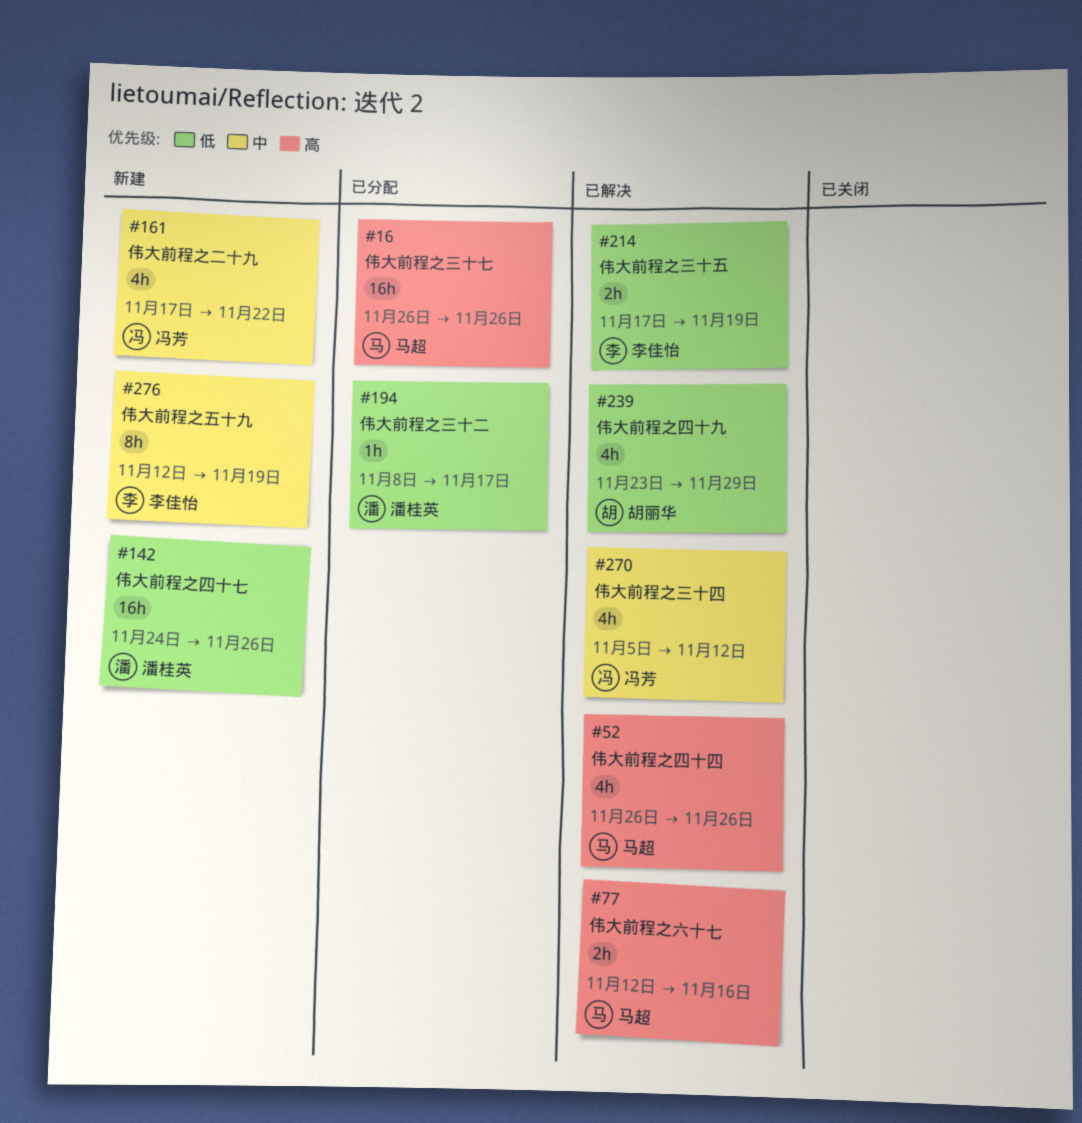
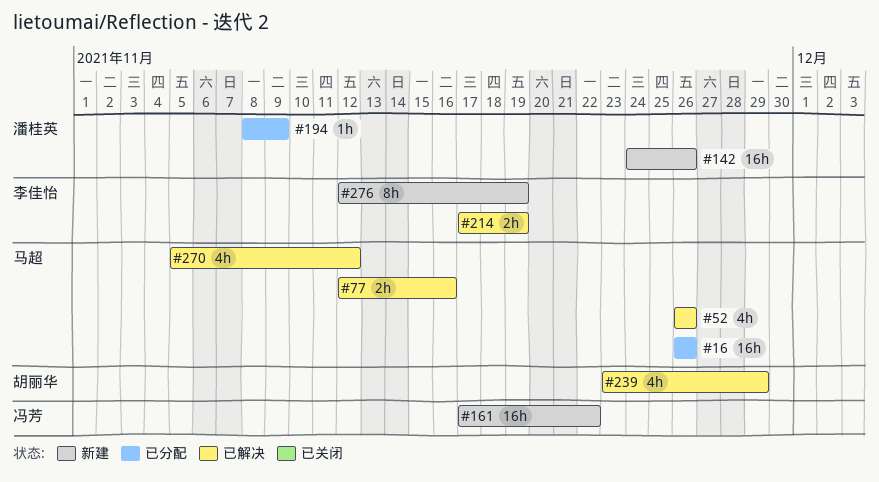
#161, estimate: 4h -> 16h
#194, due: Nov 17 -> Nov 9
#270, owner: 冯芳 -> 马超

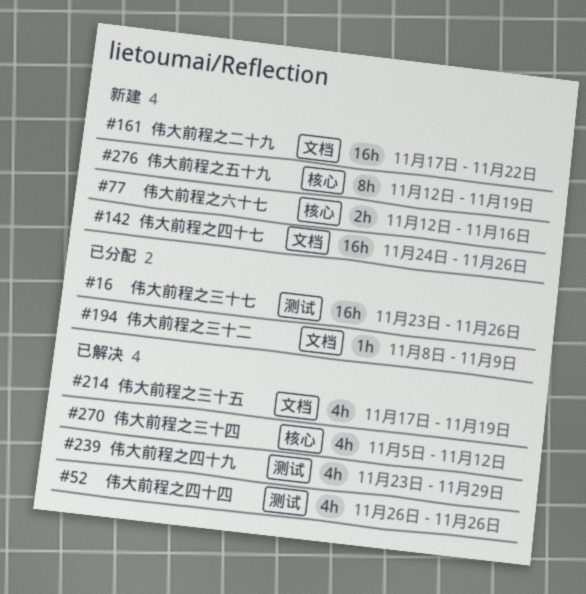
#16, start: Nov 26 -> Nov 23
#77, status: 已解决 -> 新建
#214, estimate: 2h -> 4h

